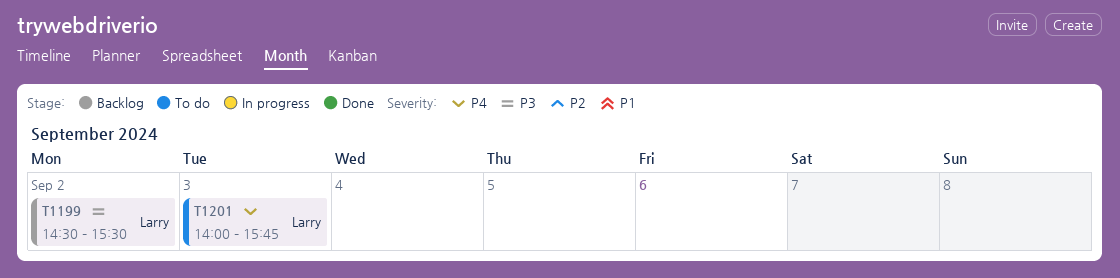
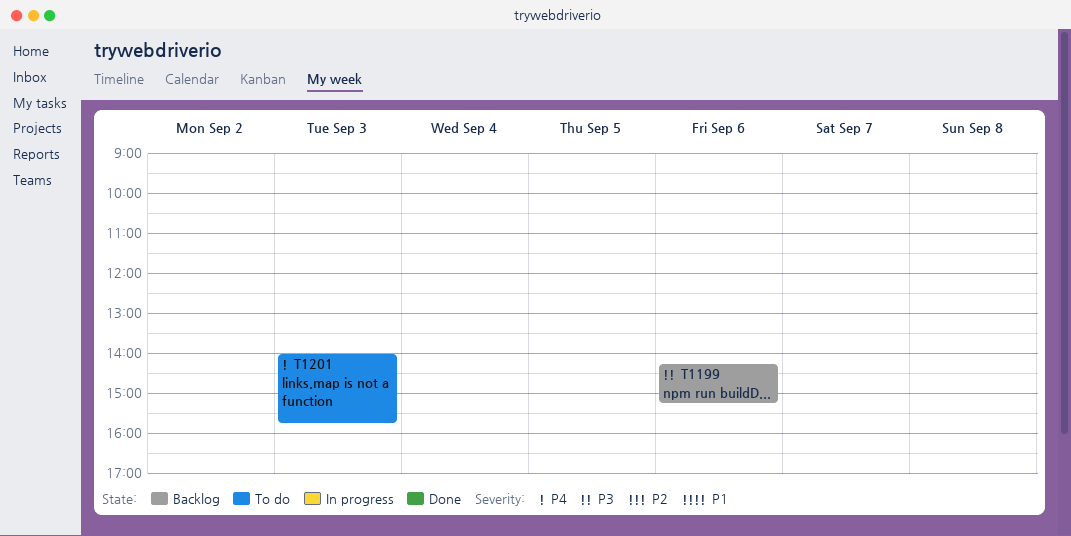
T1199, day: Sep 2 -> Sep 6
T1199, begins: 14:30 -> 14:15
T1199, ends: 15:30 -> 15:15

